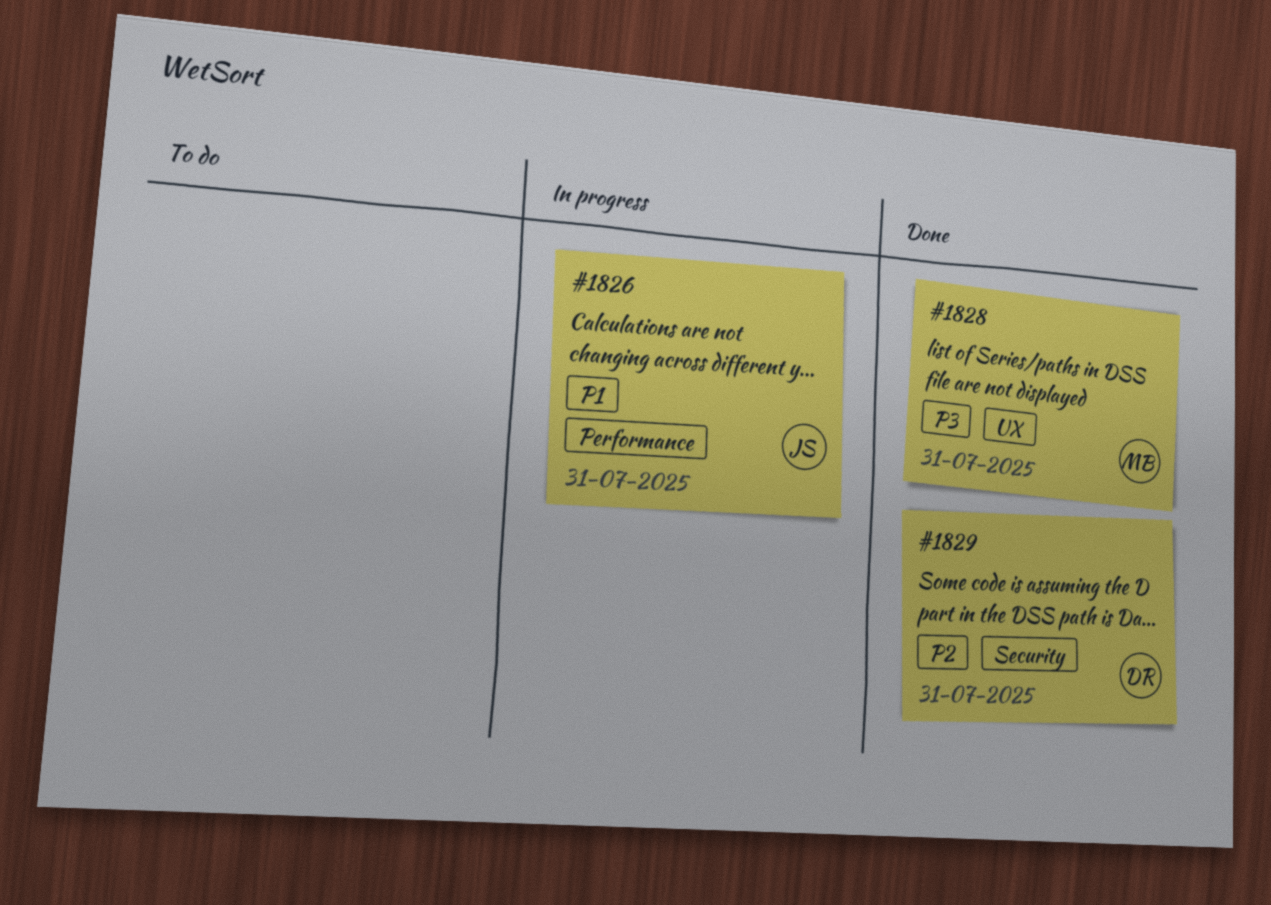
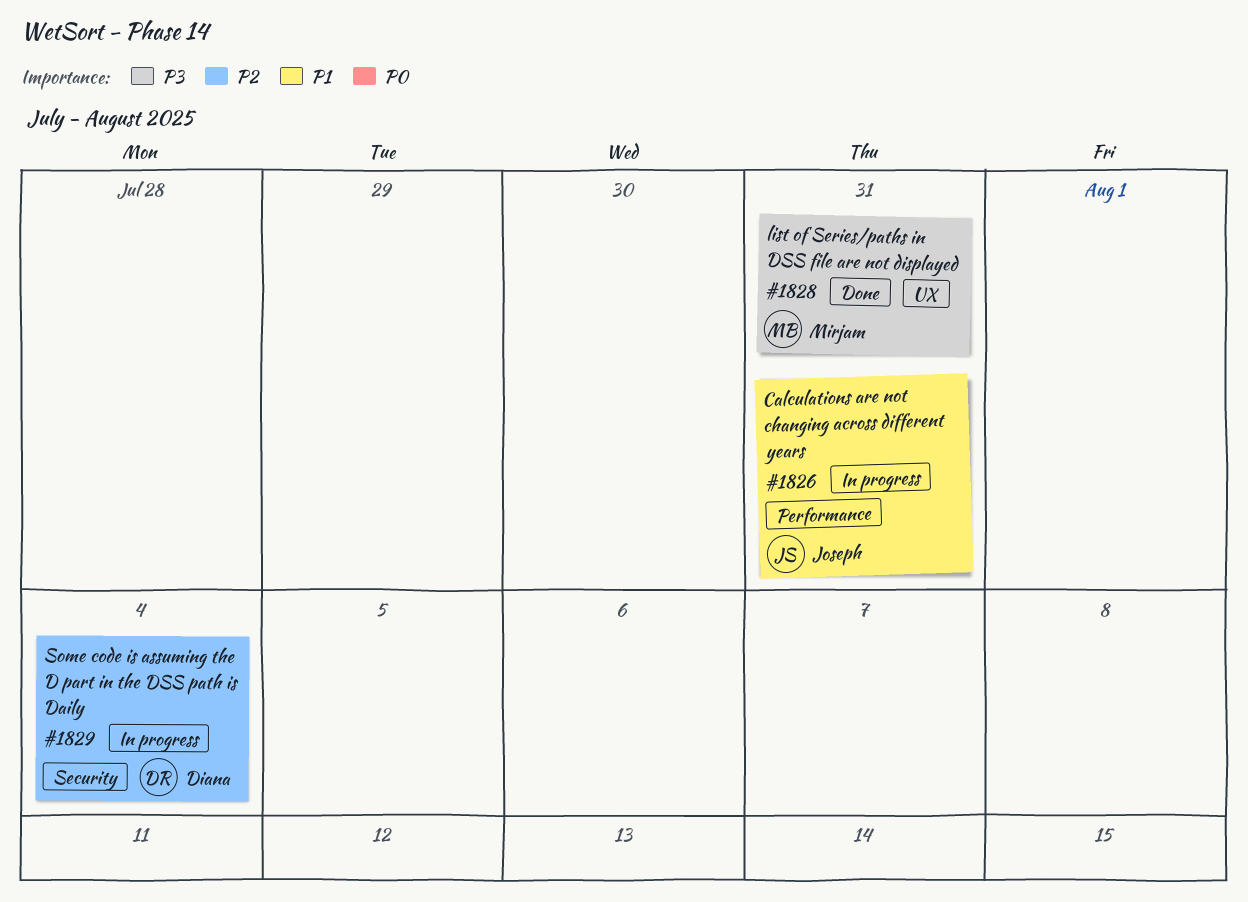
#1829, status: Done -> In progress
#1829, due: Jul 31 -> Aug 4

